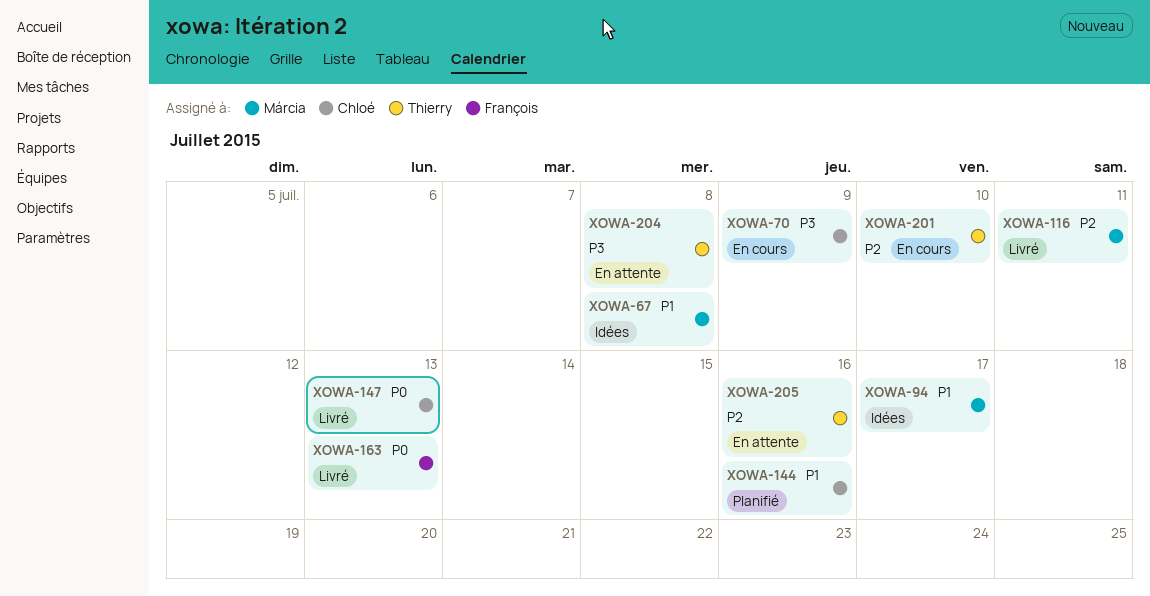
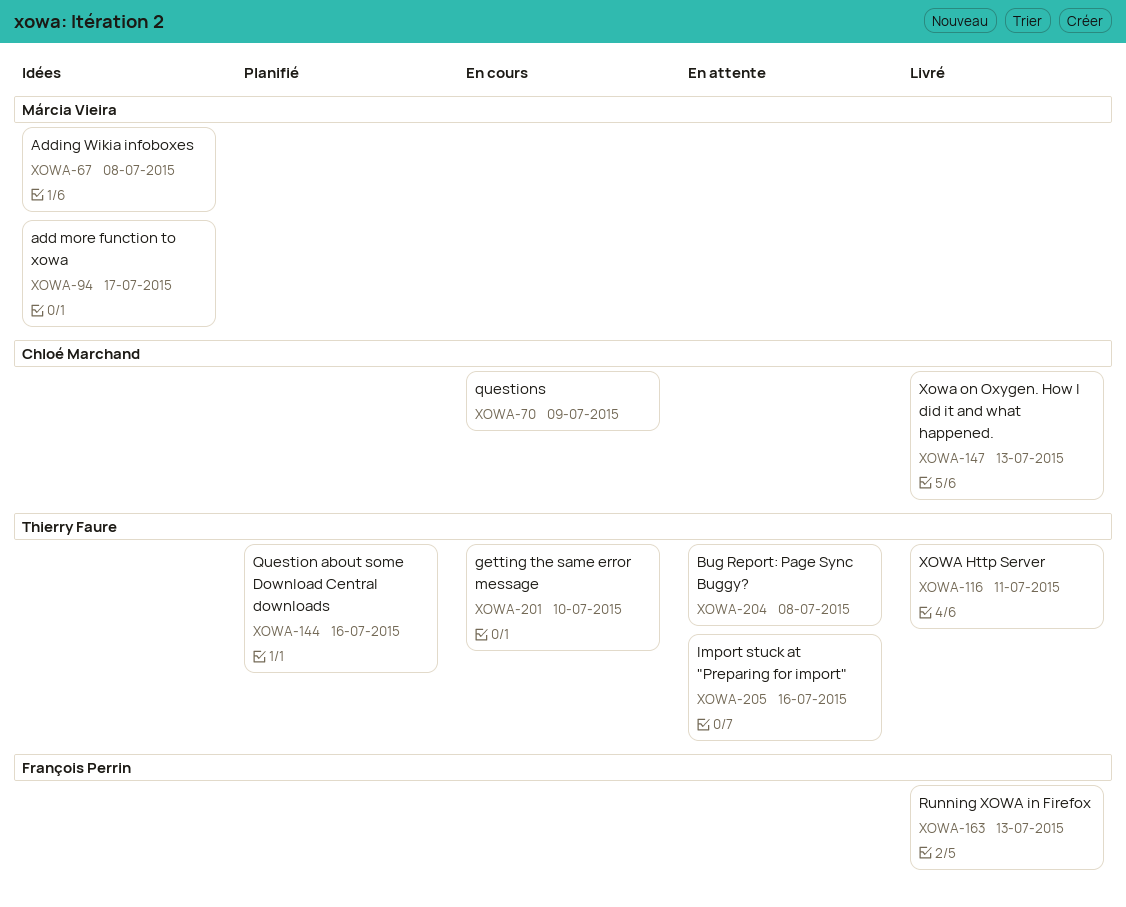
XOWA-116, owner: Márcia Vieira -> Thierry Faure
XOWA-144, owner: Chloé Marchand -> Thierry Faure

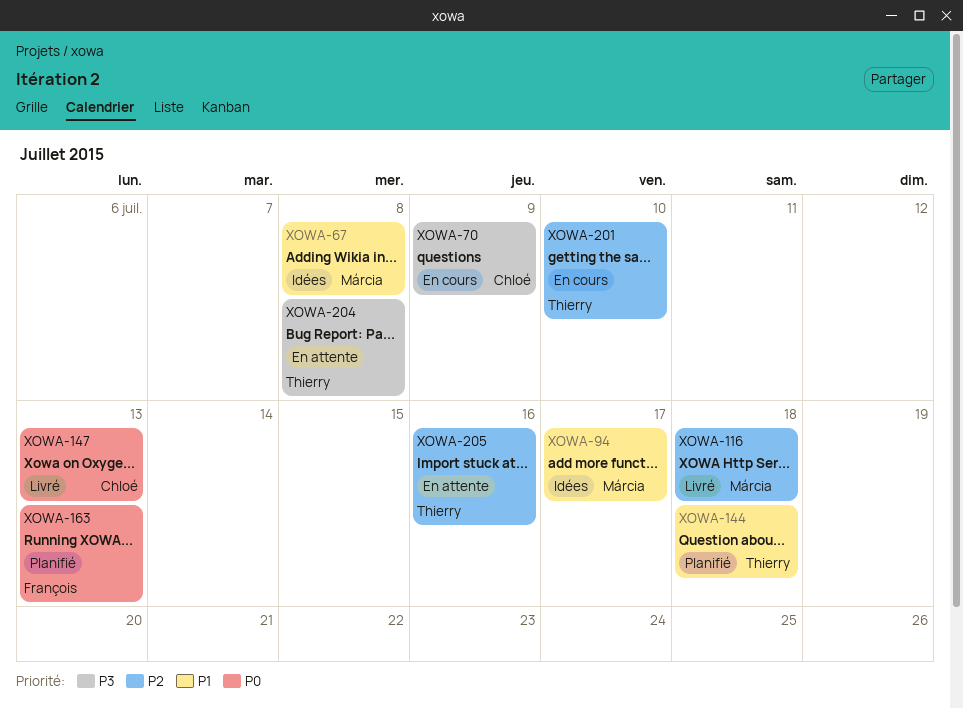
XOWA-116, owner: Thierry Faure -> Márcia Vieira
XOWA-116, due: Jul 11 -> Jul 18
XOWA-144, due: Jul 16 -> Jul 18
XOWA-163, status: Livré -> Planifié

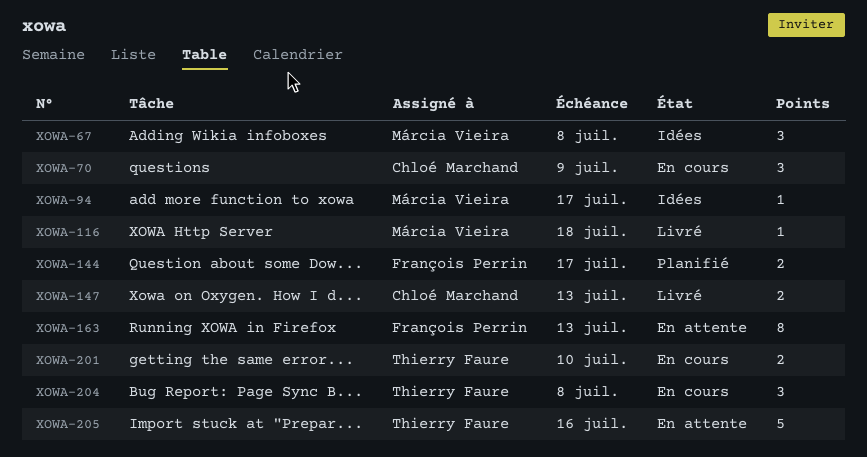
XOWA-144, owner: Thierry Faure -> François Perrin
XOWA-144, due: Jul 18 -> Jul 17
XOWA-163, status: Planifié -> En attente
XOWA-204, status: En attente -> En cours

